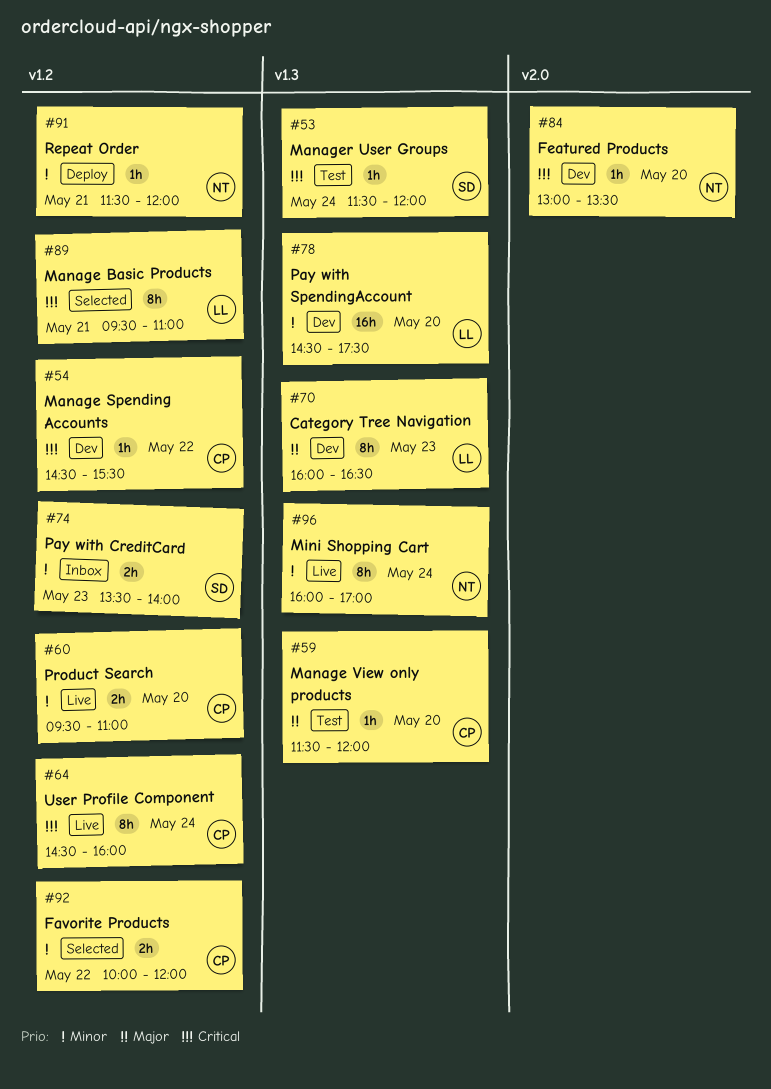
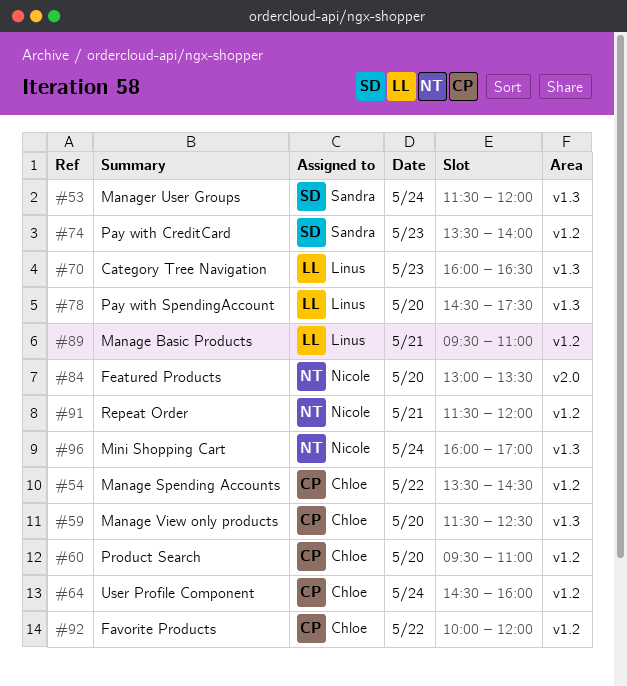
#54, begins: 14:30 -> 13:30
#54, ends: 15:30 -> 14:30
#59, ends: 12:00 -> 12:30

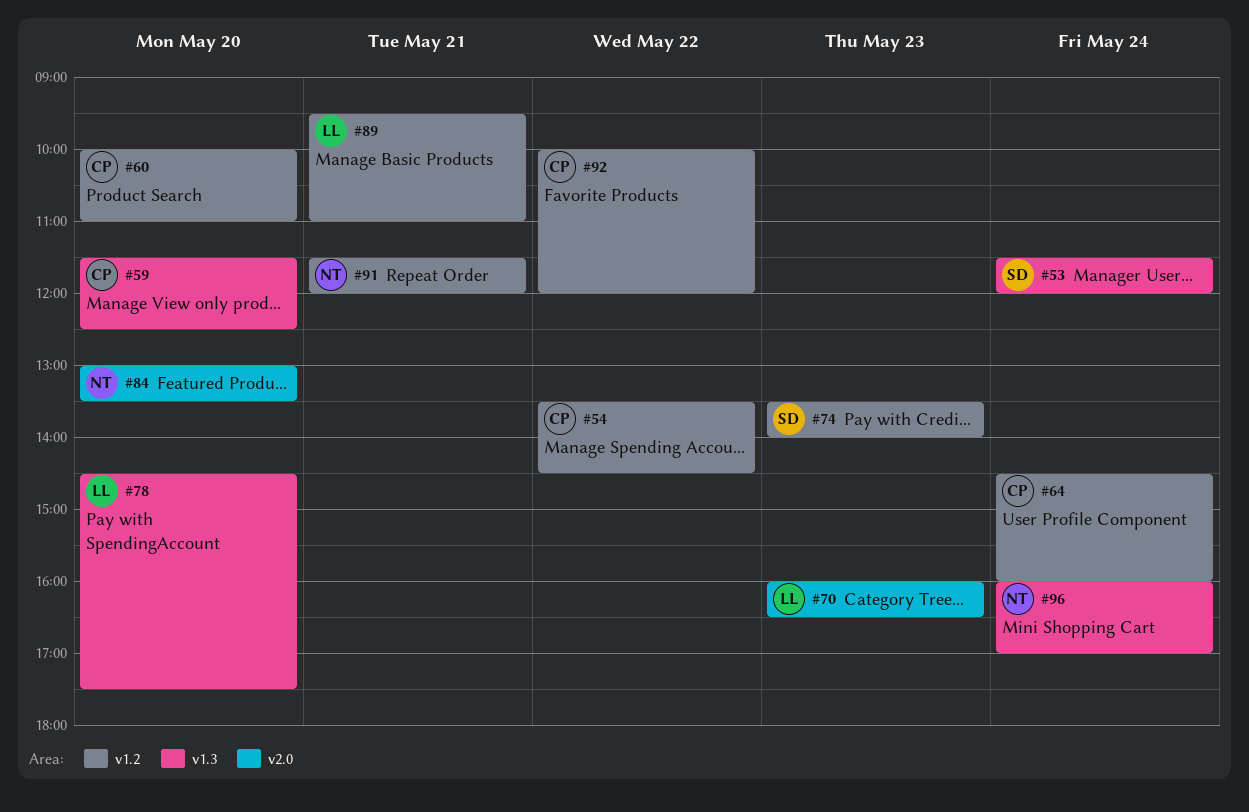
#60, begins: 09:30 -> 10:00
#70, label: v1.3 -> v2.0

